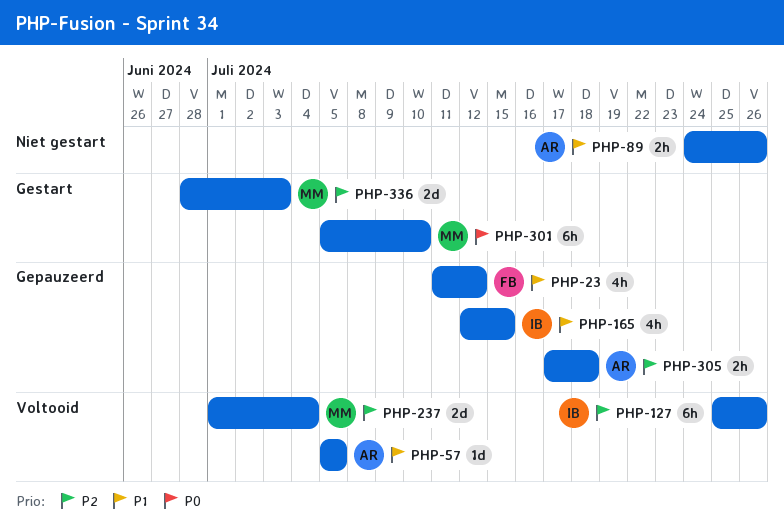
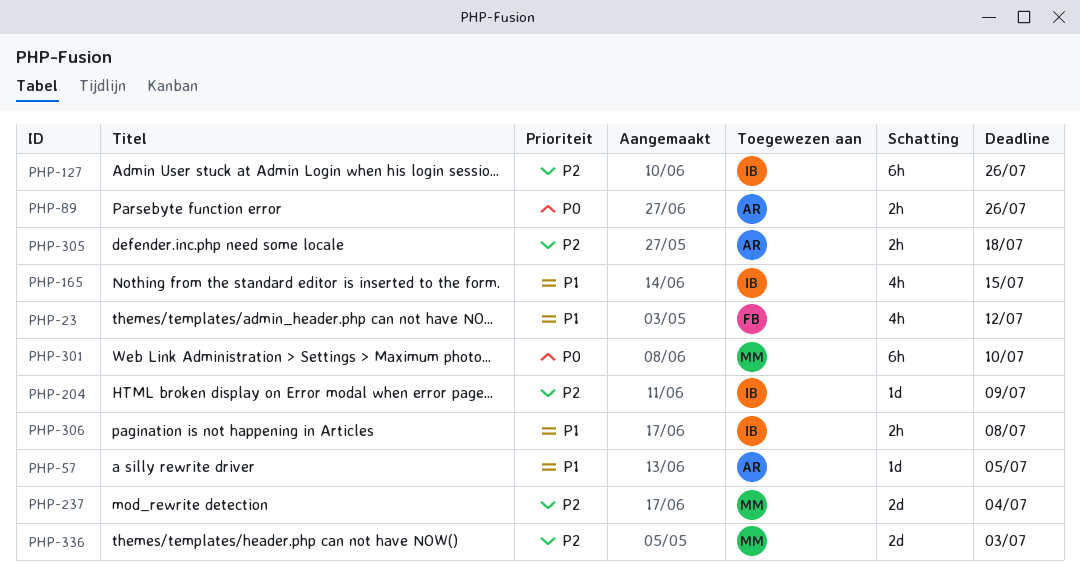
PHP-89, priority: P1 -> P0
PHP-204: none -> present
PHP-306: none -> present

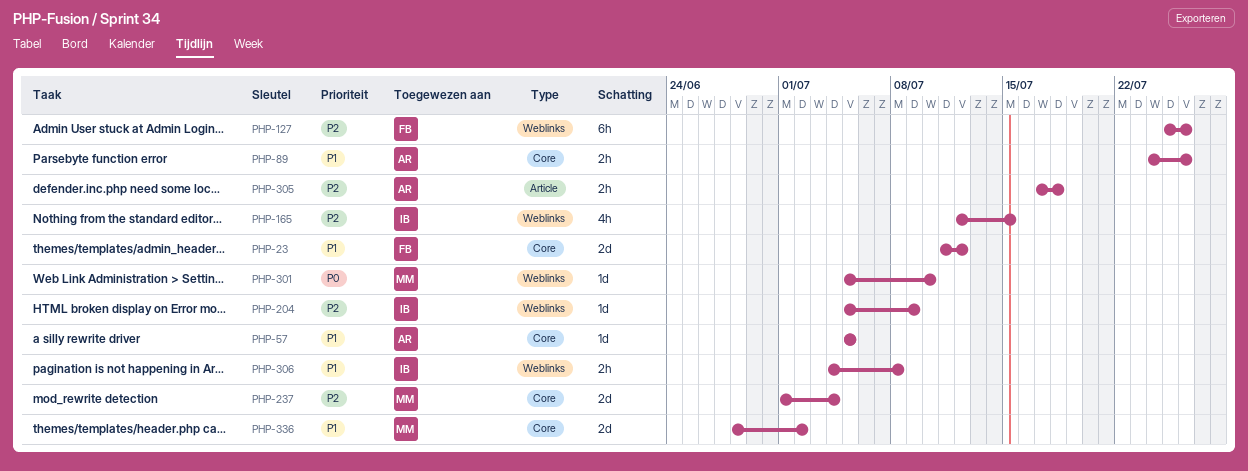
PHP-23, estimate: 4h -> 2d
PHP-89, priority: P0 -> P1
PHP-127, owner: IB -> FB
PHP-165, priority: P1 -> P2
PHP-301, estimate: 6h -> 1d
PHP-336, priority: P2 -> P1
PHP-336, due: Jul 3 -> Jul 2

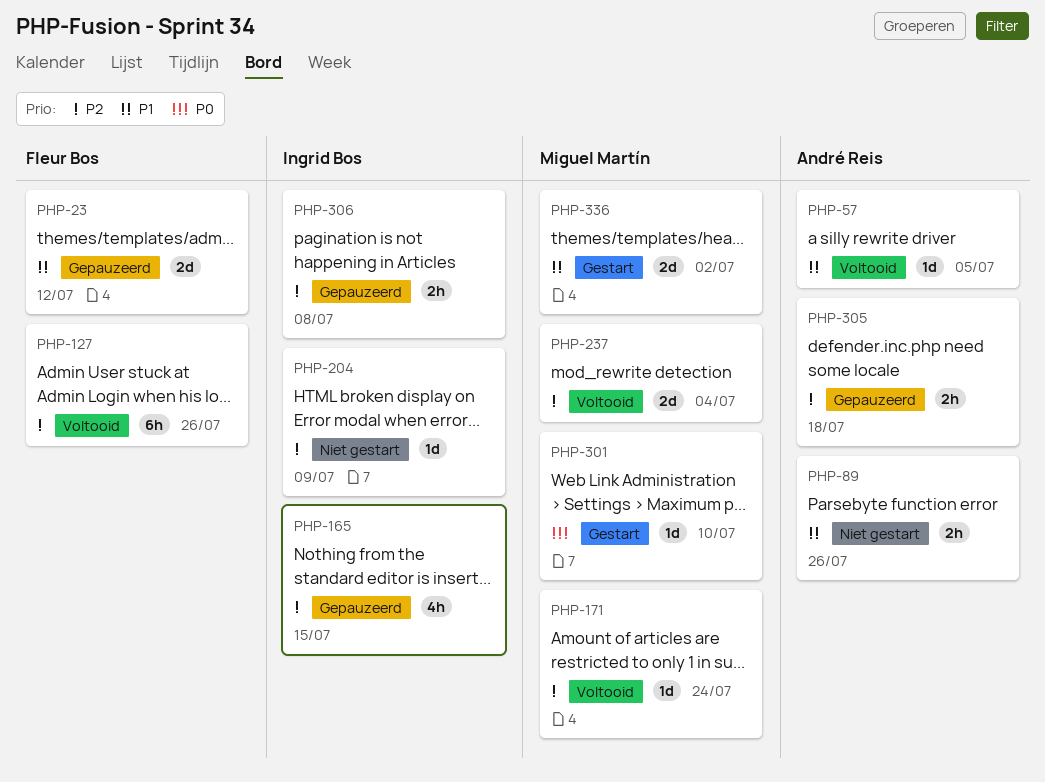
PHP-171: none -> present
PHP-306, priority: P1 -> P2

